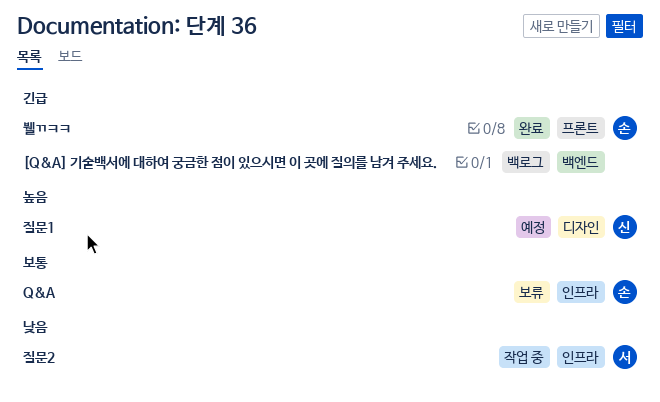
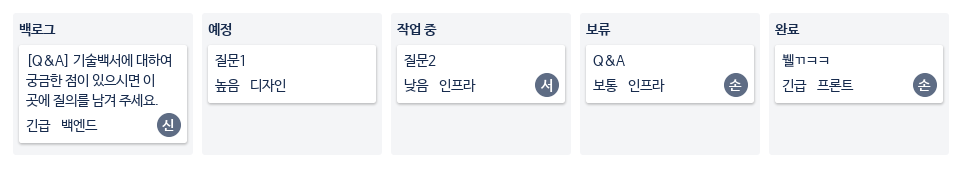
[Q&A] 기술백서에 대하여 궁금한 점이 있으시면 이 곳에 질의를 남겨 주세요., owner: none -> 신
질문1, owner: 신 -> none

